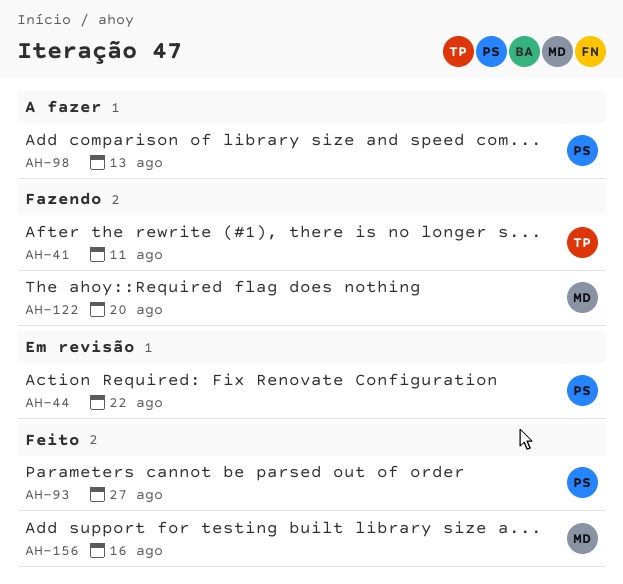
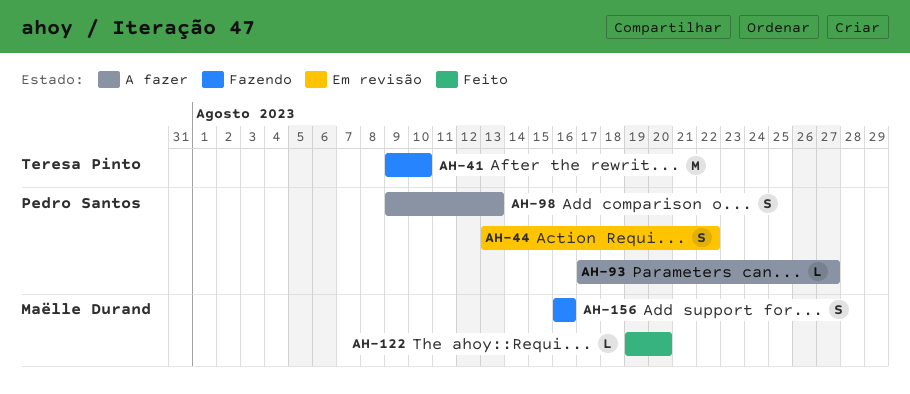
AH-41, due: Aug 11 -> Aug 10
AH-93, status: Feito -> A fazer
AH-122, status: Fazendo -> Feito
AH-156, status: Feito -> Fazendo

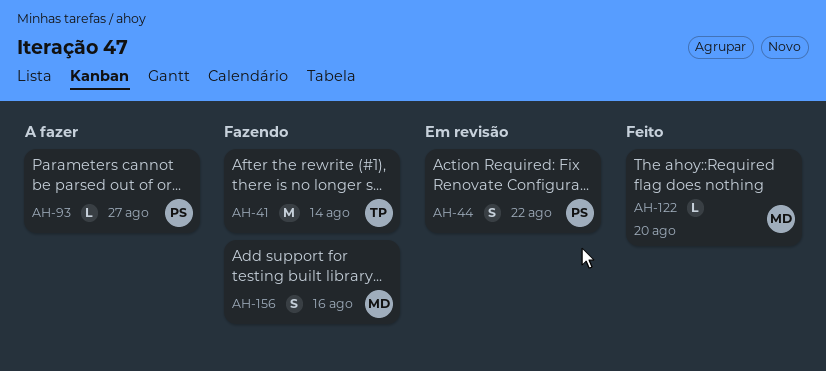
AH-41, due: Aug 10 -> Aug 14
AH-98: present -> none

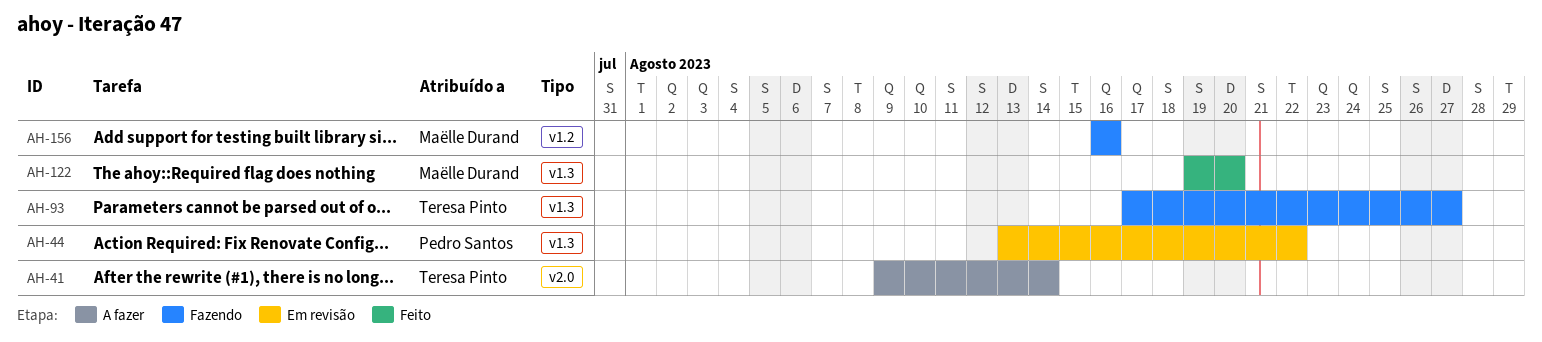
AH-41, status: Fazendo -> A fazer
AH-93, status: A fazer -> Fazendo
AH-93, owner: Pedro Santos -> Teresa Pinto

